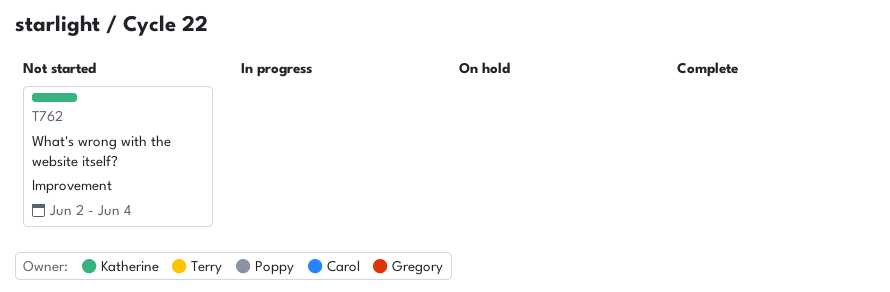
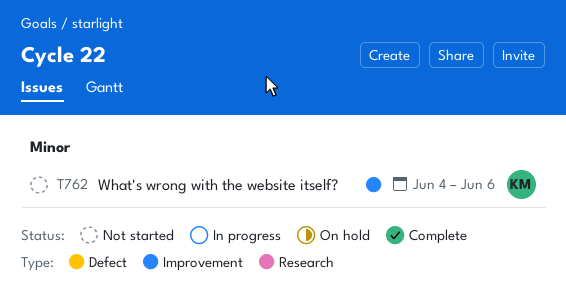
T762, start: Jun 2 -> Jun 4
T762, due: Jun 4 -> Jun 6

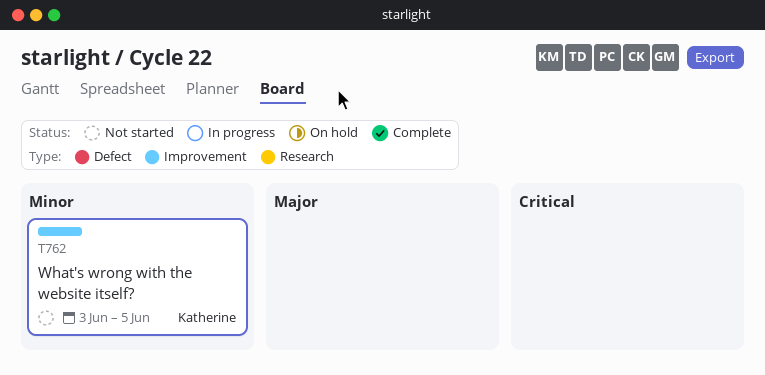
T762, start: Jun 4 -> Jun 3
T762, due: Jun 6 -> Jun 5

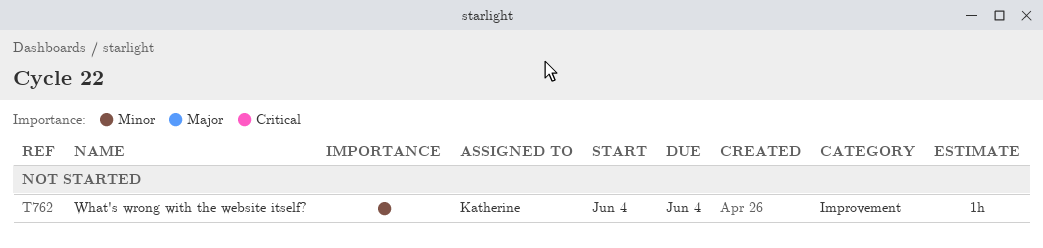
T762, start: Jun 3 -> Jun 4
T762, due: Jun 5 -> Jun 4

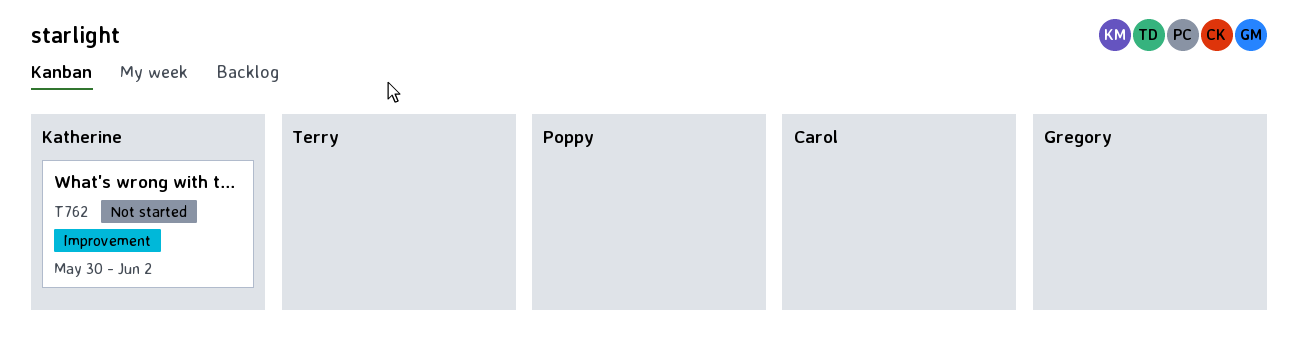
T762, start: Jun 4 -> May 30
T762, due: Jun 4 -> Jun 2

